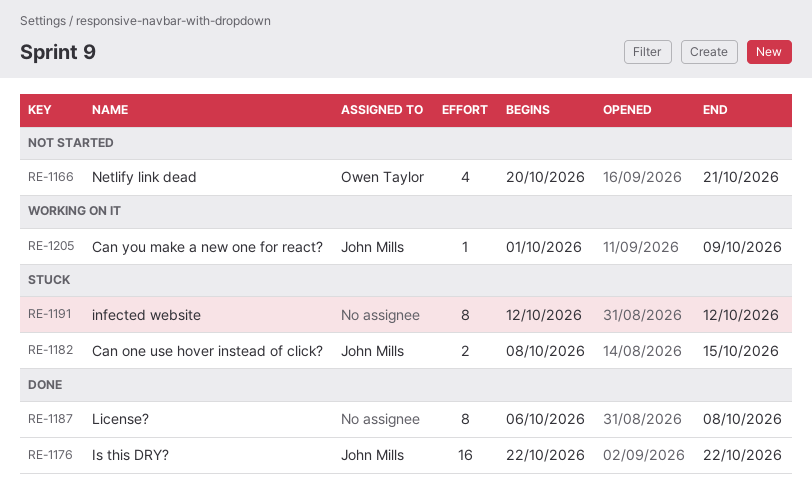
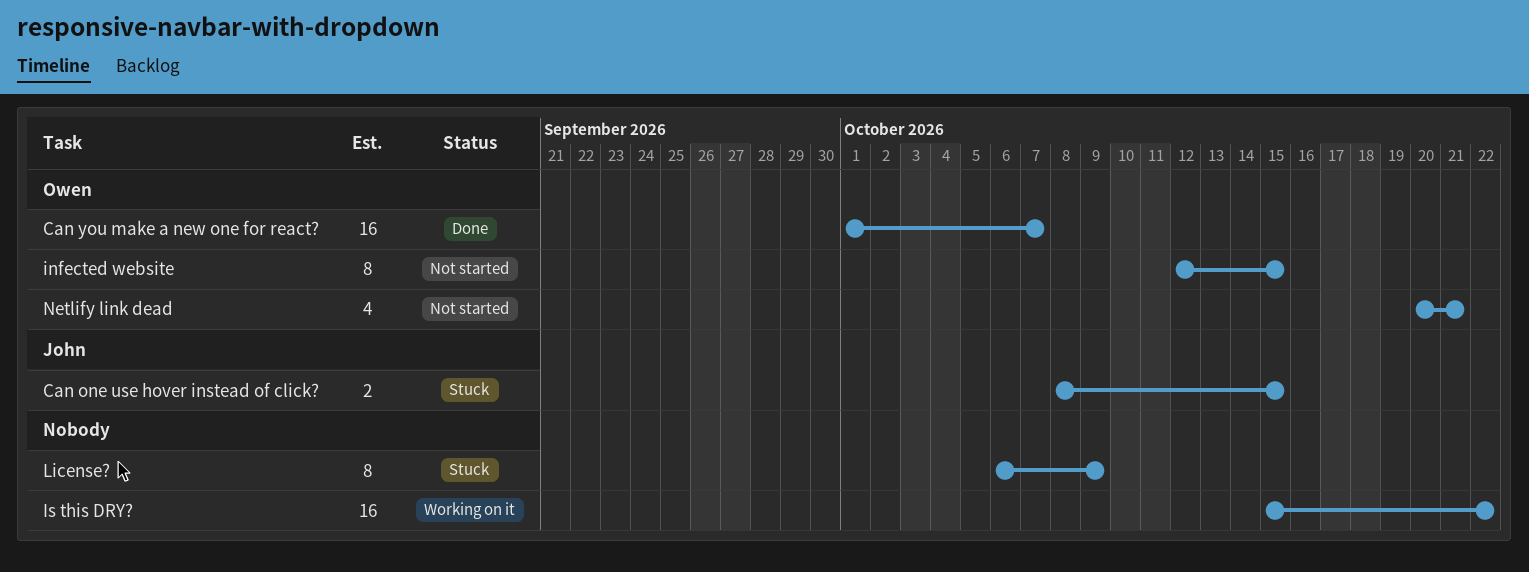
Can you make a new one for react?, status: Working on it -> Done
Can you make a new one for react?, owner: John Mills -> Owen Taylor
Can you make a new one for react?, estimate: 1 -> 16
Can you make a new one for react?, due: Oct 9 -> Oct 7
infected website, status: Stuck -> Not started
infected website, owner: none -> Owen Taylor
infected website, due: Oct 12 -> Oct 15
Is this DRY?, status: Done -> Working on it
Is this DRY?, owner: John Mills -> none
Is this DRY?, start: Oct 22 -> Oct 15
License?, status: Done -> Stuck
License?, due: Oct 8 -> Oct 9

